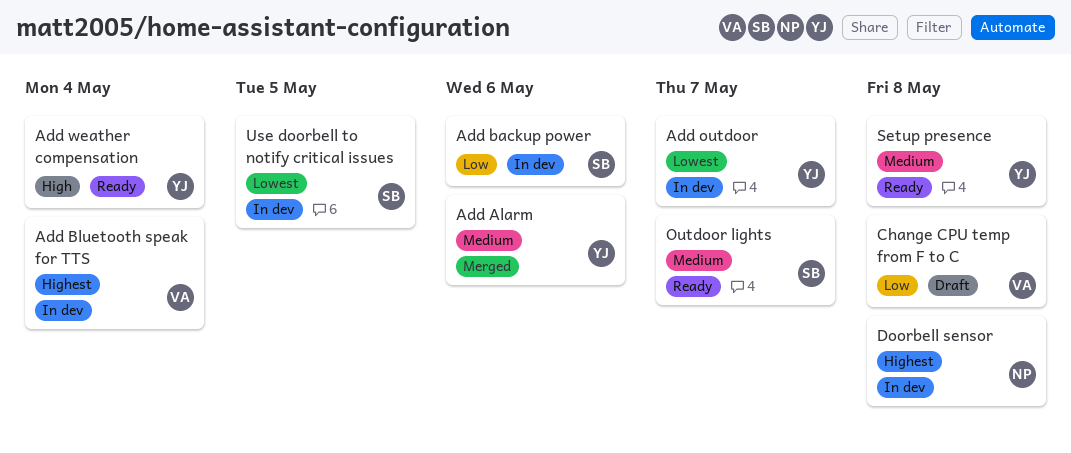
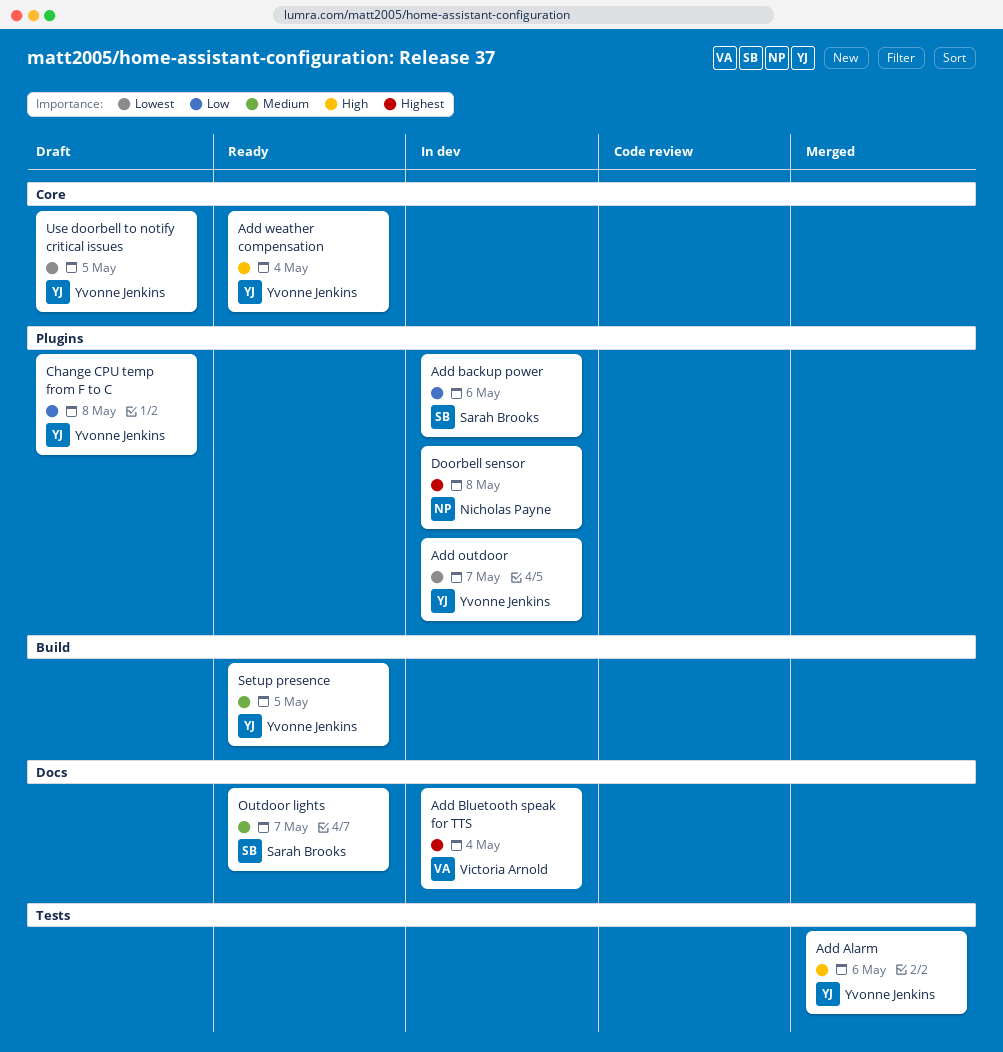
Add Alarm, priority: Medium -> High
Change CPU temp from F to C, owner: Victoria Arnold -> Yvonne Jenkins
Setup presence, due: May 8 -> May 5
Use doorbell to notify critical issues, status: In dev -> Draft
Use doorbell to notify critical issues, owner: Sarah Brooks -> Yvonne Jenkins

